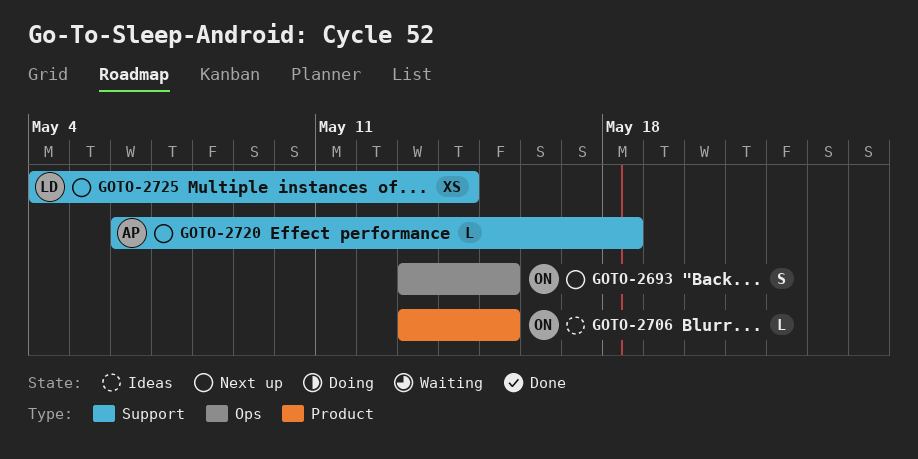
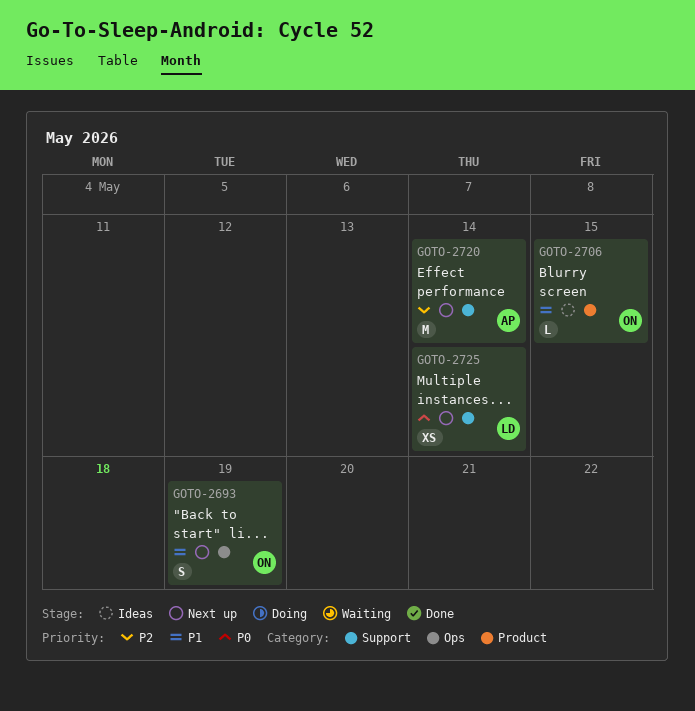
GOTO-2693, due: May 15 -> May 19
GOTO-2720, estimate: L -> M
GOTO-2720, due: May 18 -> May 14

